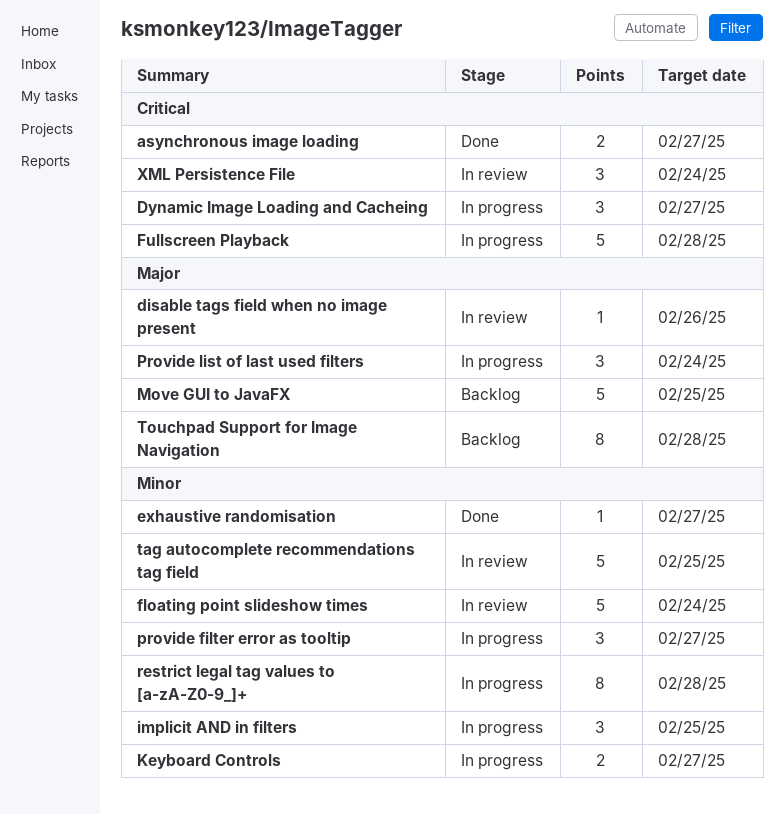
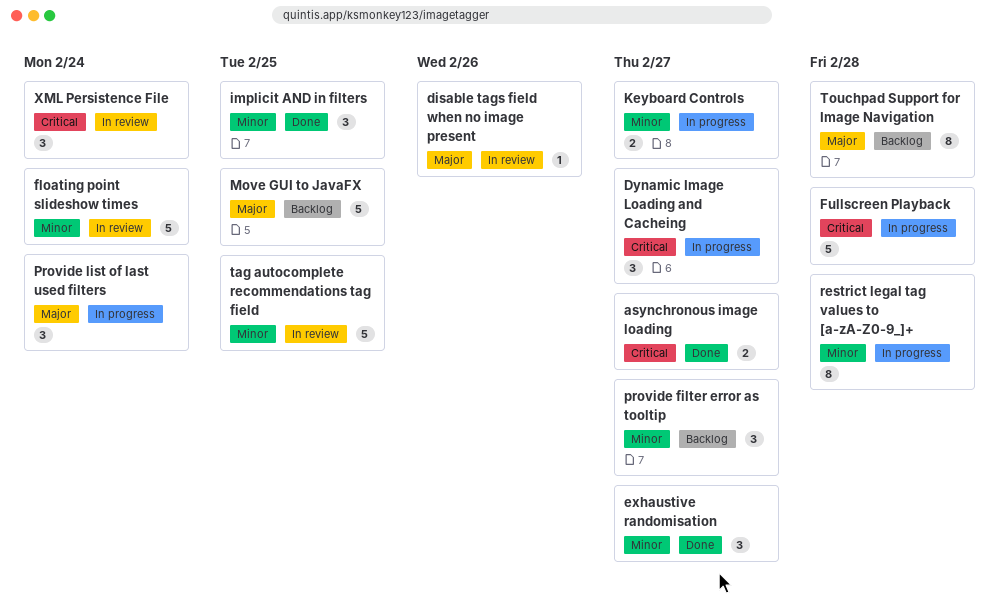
exhaustive randomisation, estimate: 1 -> 3
implicit AND in filters, status: In progress -> Done
provide filter error as tooltip, status: In progress -> Backlog

